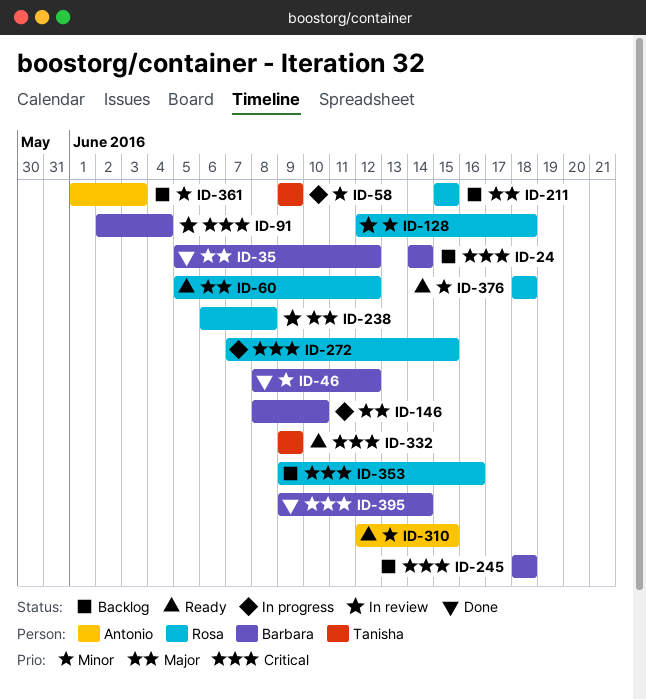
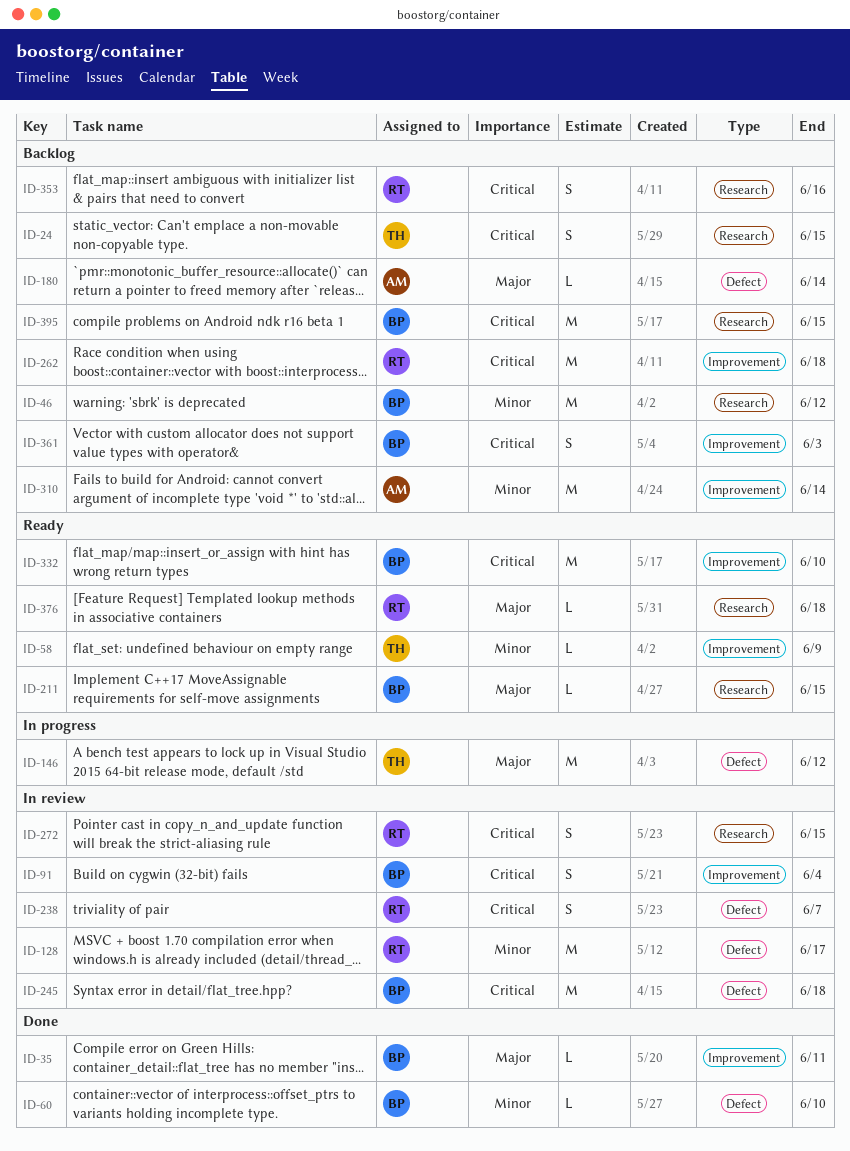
ID-24, owner: Barbara -> Tanisha
ID-24, due: Jun 14 -> Jun 15
ID-35, due: Jun 12 -> Jun 11
ID-46, status: Done -> Backlog
ID-58, status: In progress -> Ready
ID-60, status: Ready -> Done
ID-60, owner: Rosa -> Barbara
ID-60, priority: Major -> Minor
ID-60, due: Jun 12 -> Jun 10
ID-128, due: Jun 18 -> Jun 17
ID-146, owner: Barbara -> Tanisha
ID-146, due: Jun 10 -> Jun 12
ID-180: none -> present
ID-211, status: Backlog -> Ready
ID-211, owner: Rosa -> Barbara
ID-238, priority: Major -> Critical
ID-238, due: Jun 8 -> Jun 7
ID-245, status: Backlog -> In review
ID-262: none -> present
ID-272, status: In progress -> In review
ID-310, status: Ready -> Backlog
ID-310, due: Jun 15 -> Jun 14
ID-332, owner: Tanisha -> Barbara
ID-332, due: Jun 9 -> Jun 10
ID-361, owner: Antonio -> Barbara
ID-361, priority: Minor -> Critical
ID-376, priority: Minor -> Major
ID-395, status: Done -> Backlog
ID-395, due: Jun 14 -> Jun 15

